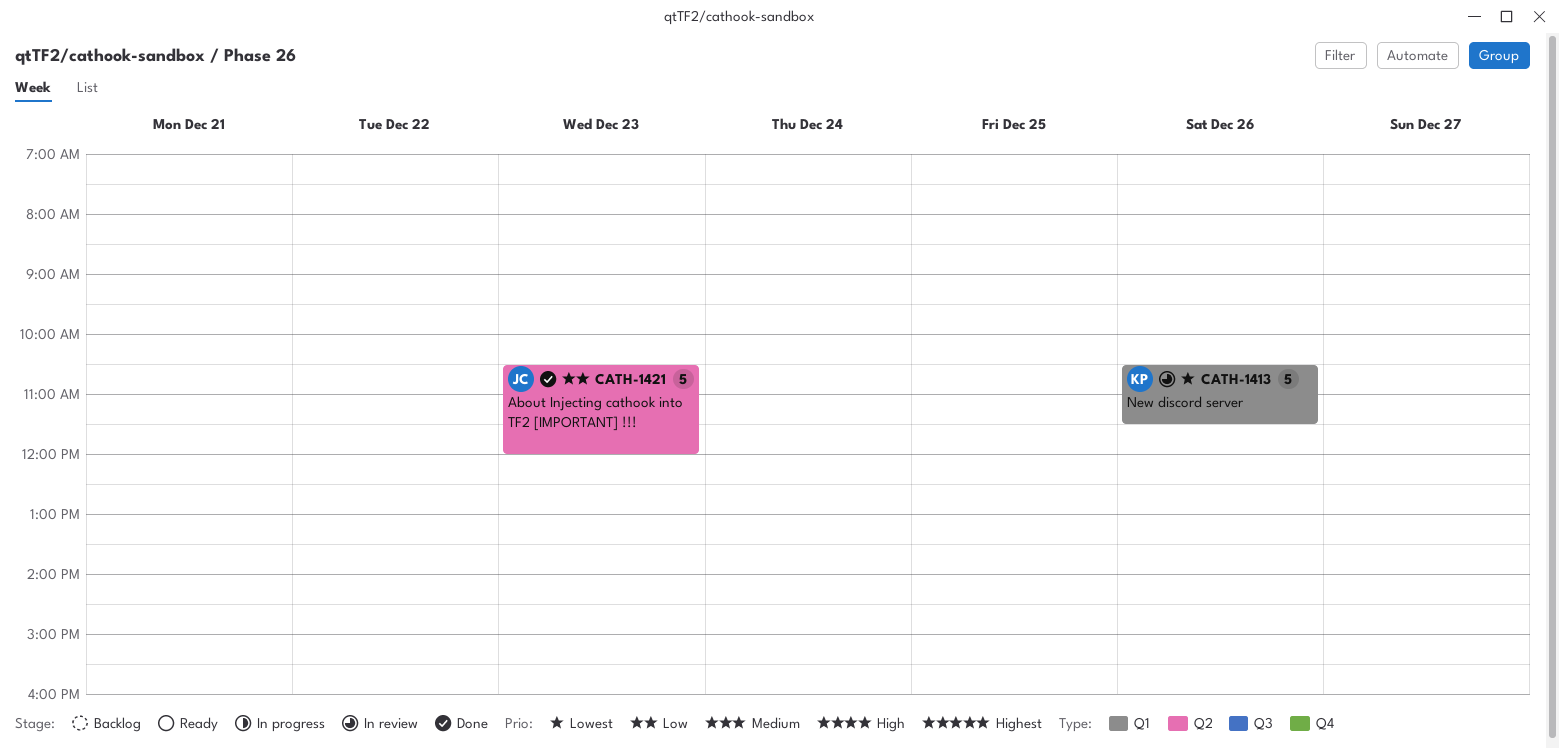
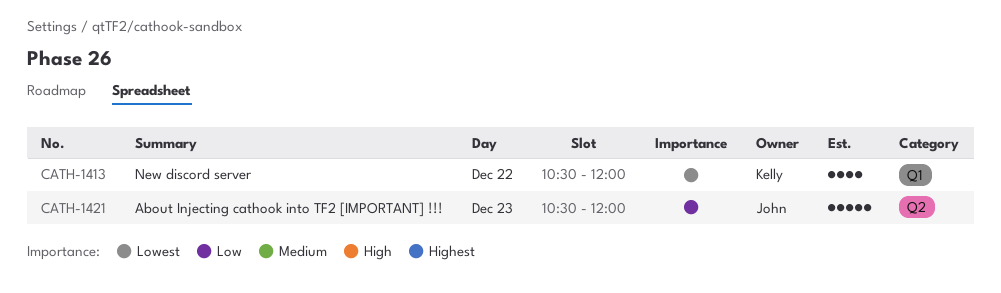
CATH-1413, estimate: 5 -> 4
CATH-1413, day: Dec 26 -> Dec 22
CATH-1413, ends: 11:30 -> 12:00

